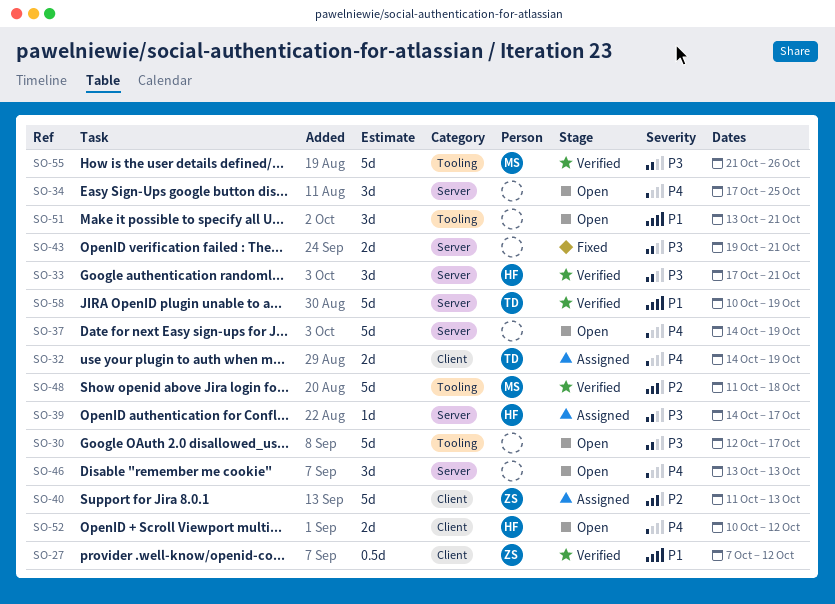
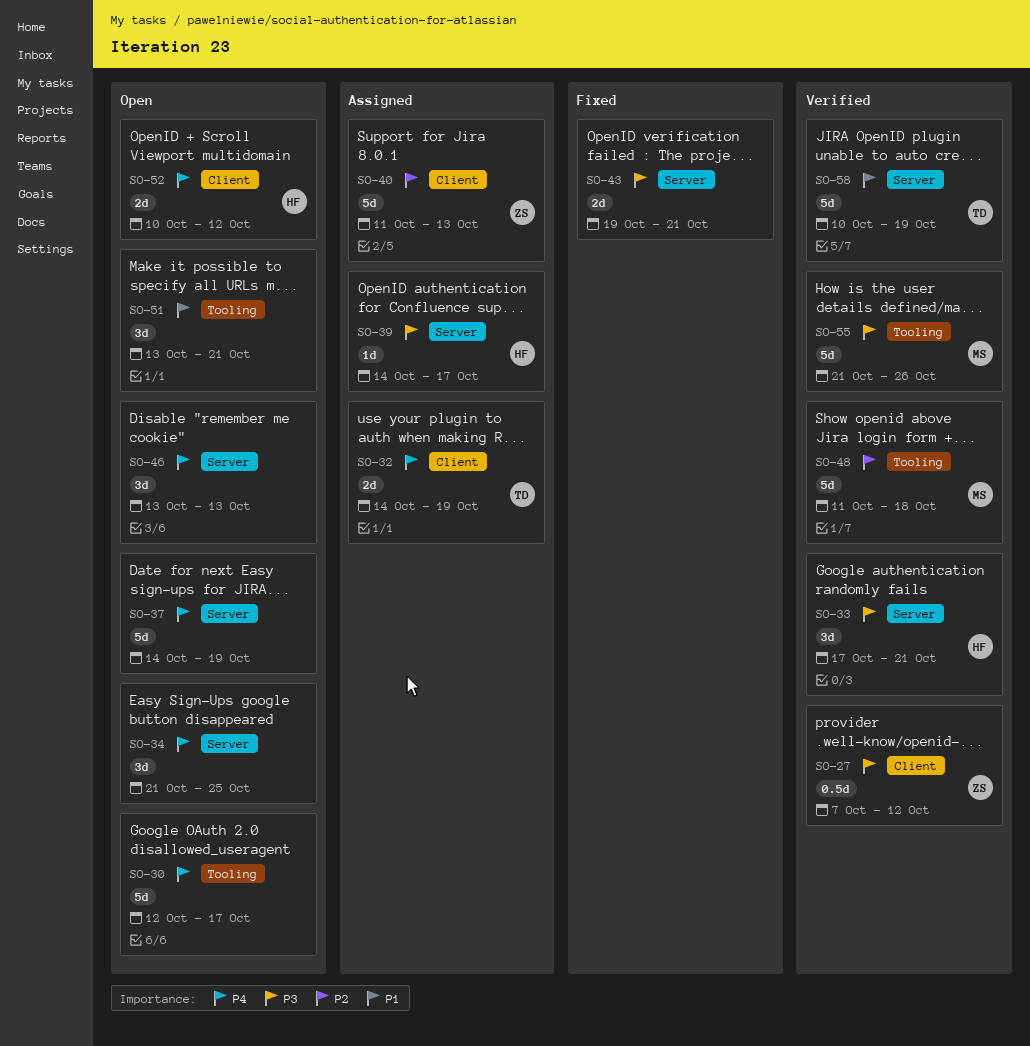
SO-27, priority: P1 -> P3
SO-30, priority: P3 -> P4
SO-34, start: Oct 17 -> Oct 21

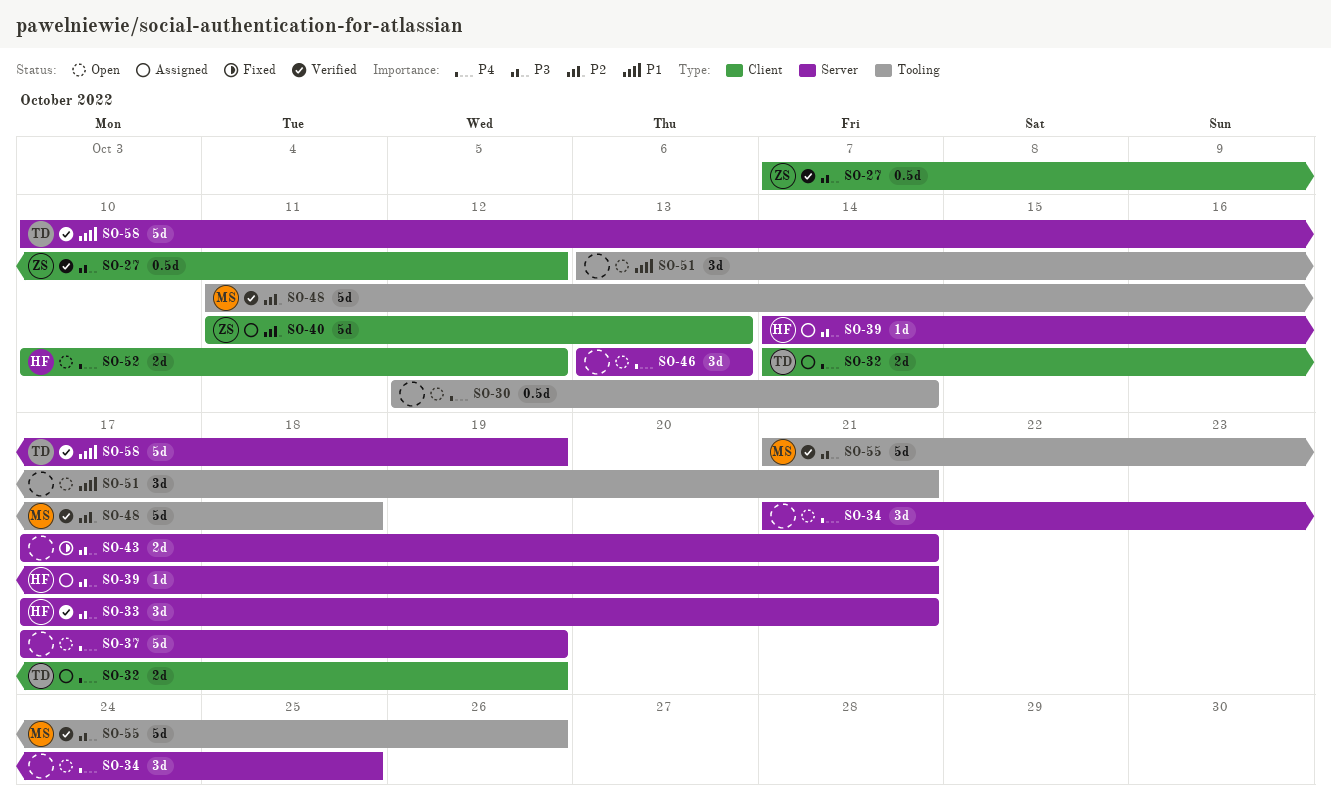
SO-30, estimate: 5d -> 0.5d
SO-30, due: Oct 17 -> Oct 14
SO-37, start: Oct 14 -> Oct 17
SO-39, due: Oct 17 -> Oct 21
SO-43, start: Oct 19 -> Oct 17

